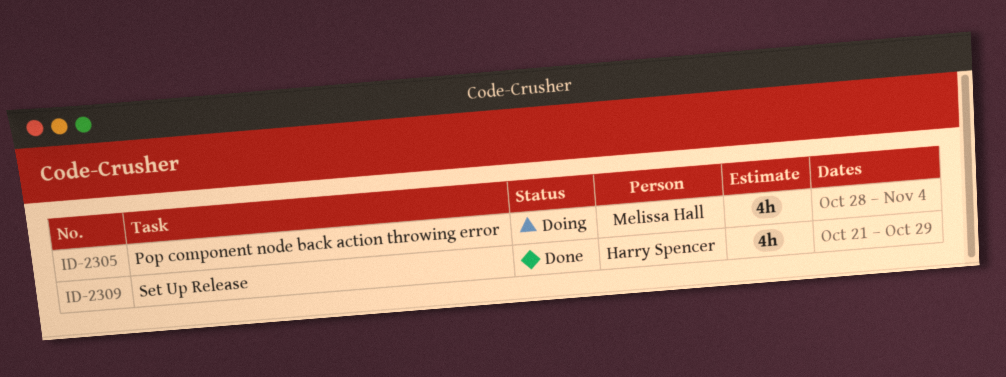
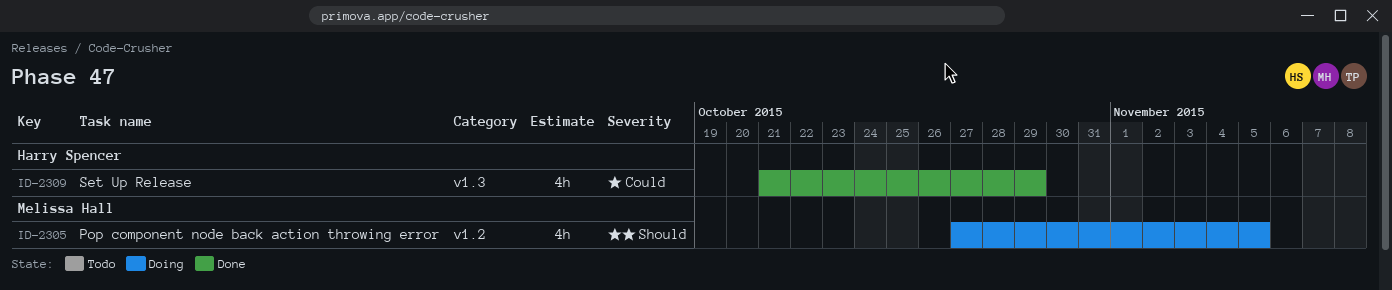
ID-2305, start: Oct 28 -> Oct 27
ID-2305, due: Nov 4 -> Nov 5

